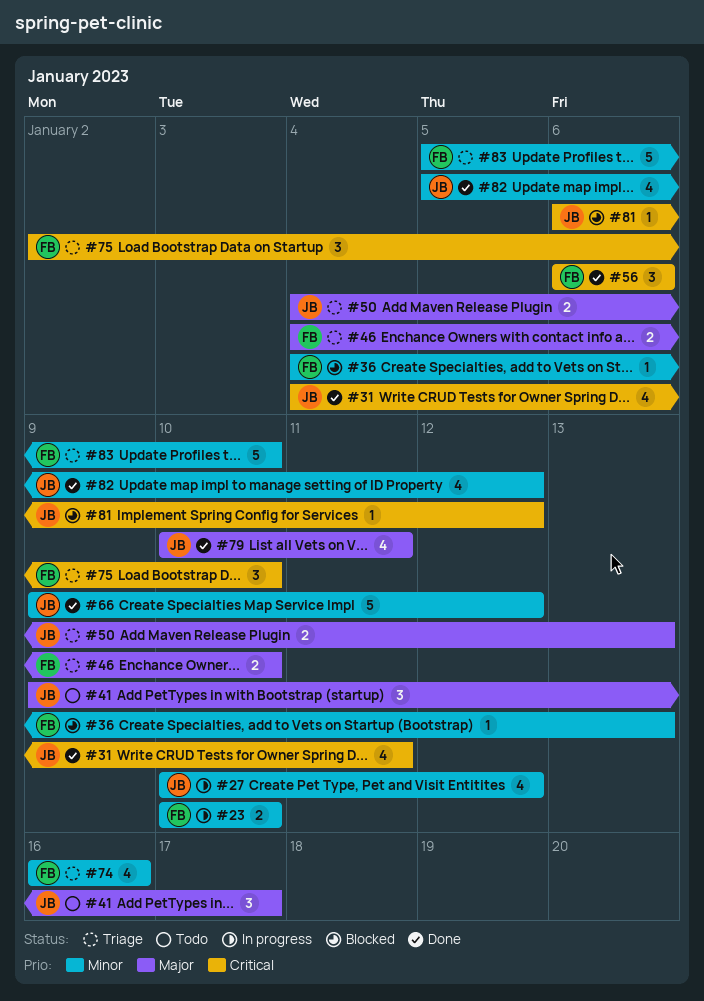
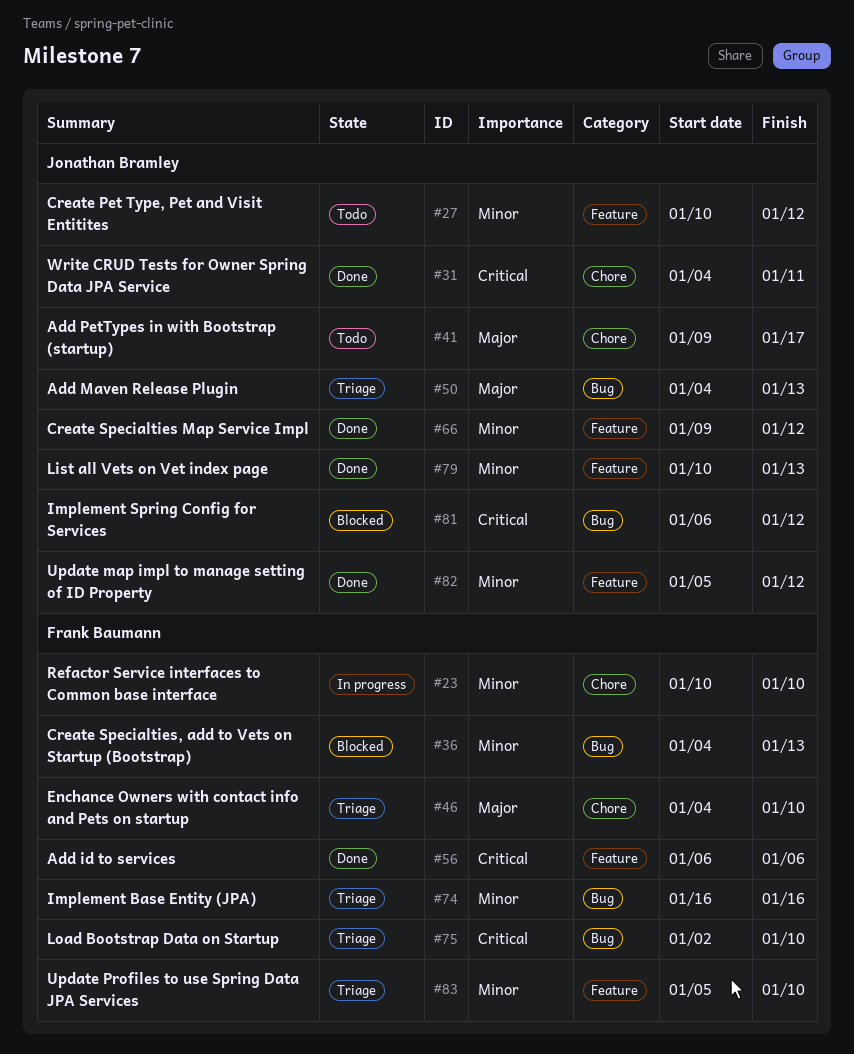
#27, status: In progress -> Todo
#79, priority: Major -> Minor
#79, due: Jan 11 -> Jan 13

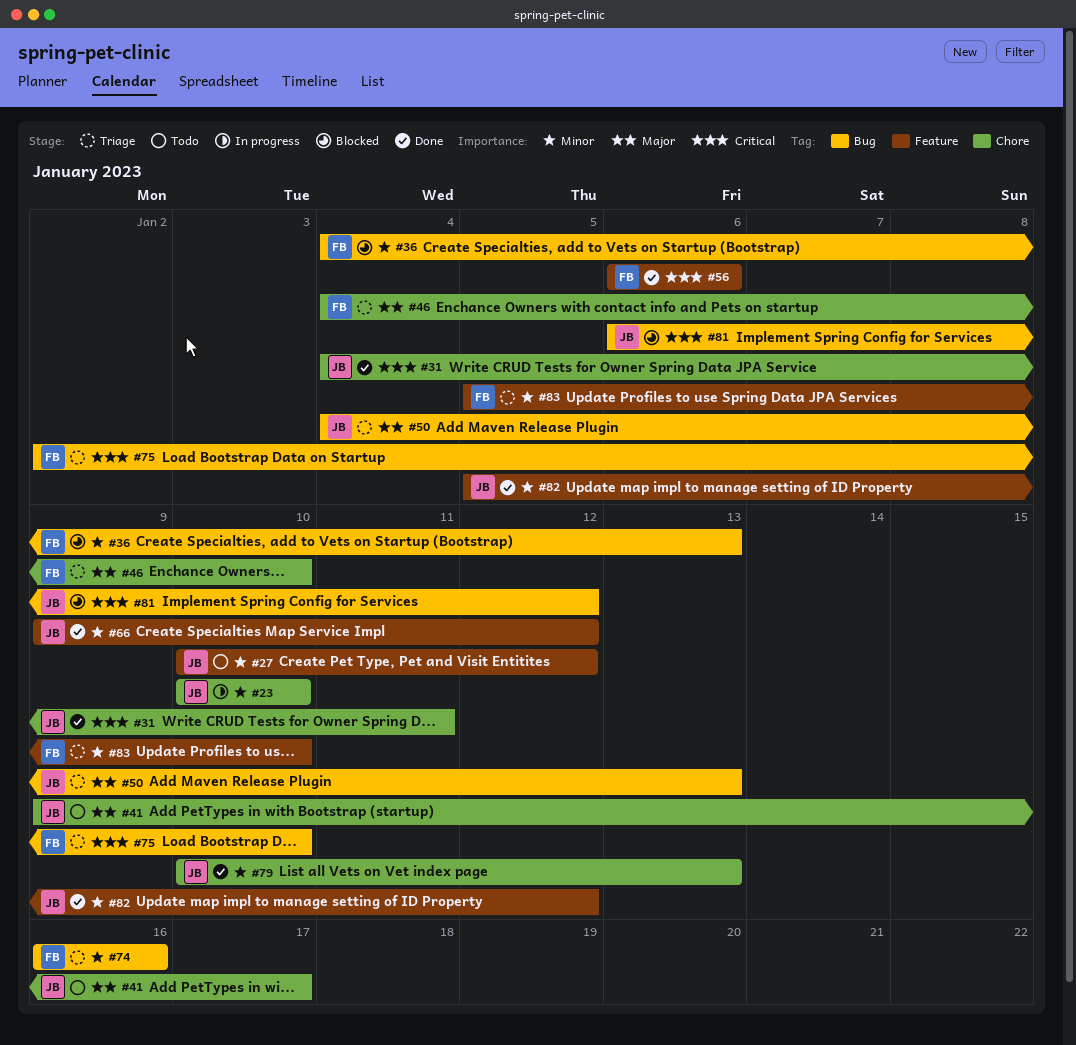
#23, owner: Frank Baumann -> Jonathan Bramley
#79, label: Feature -> Chore

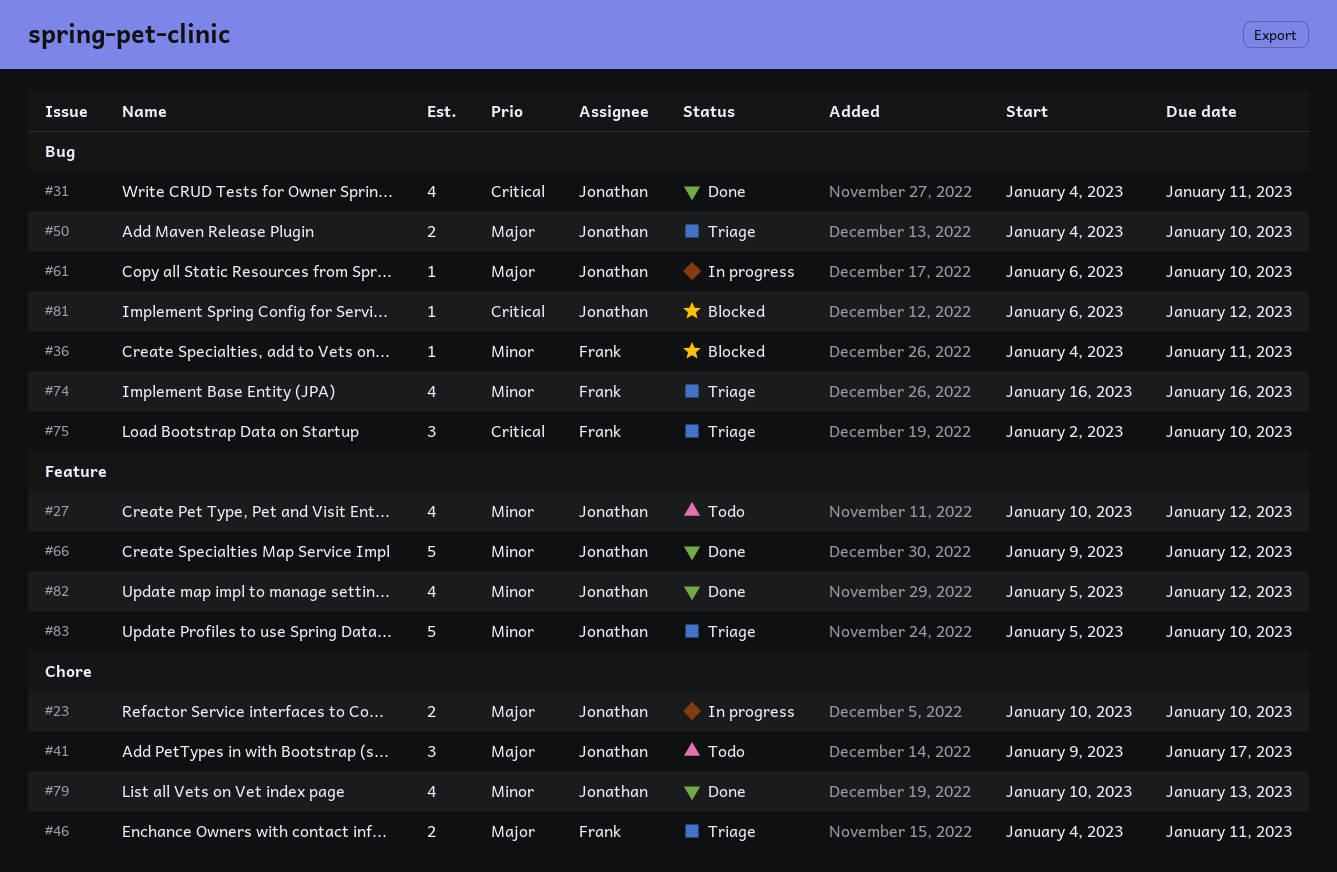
#23, priority: Minor -> Major
#31, label: Chore -> Bug
#36, due: Jan 13 -> Jan 11
#46, due: Jan 10 -> Jan 11
#50, due: Jan 13 -> Jan 10
#56: present -> none
#61: none -> present
#83, owner: Frank -> Jonathan

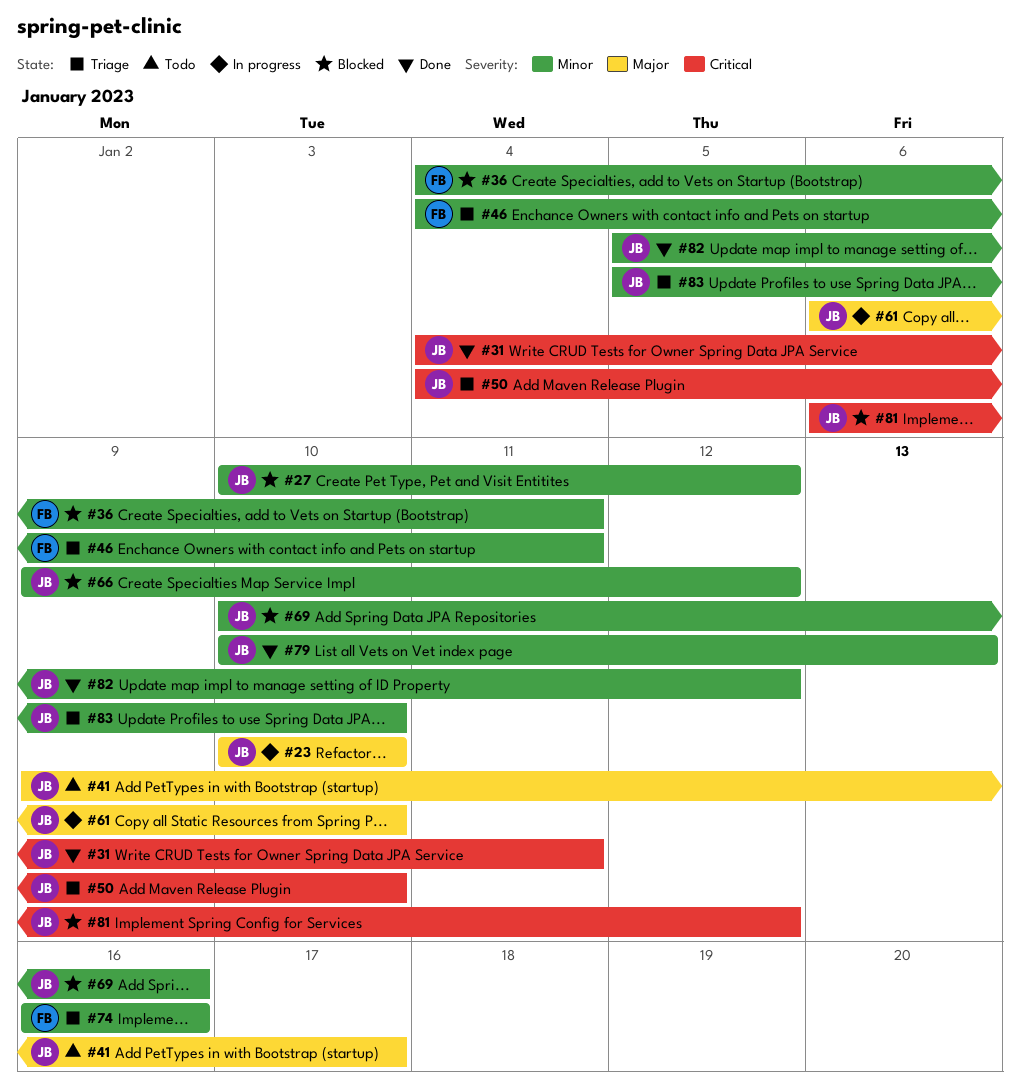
#27, status: Todo -> Blocked
#46, priority: Major -> Minor
#50, priority: Major -> Critical
#66, status: Done -> Blocked
#69: none -> present
#75: present -> none

